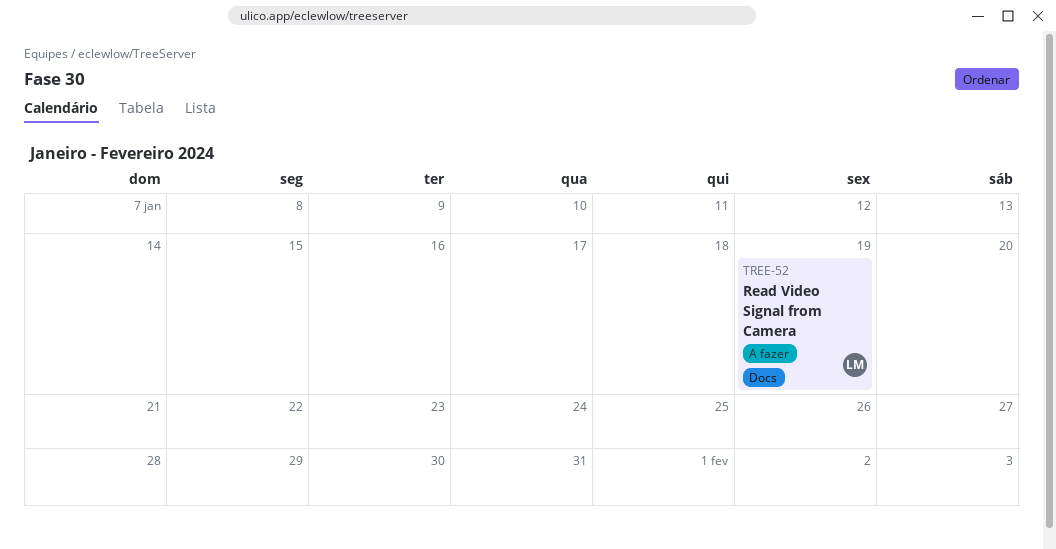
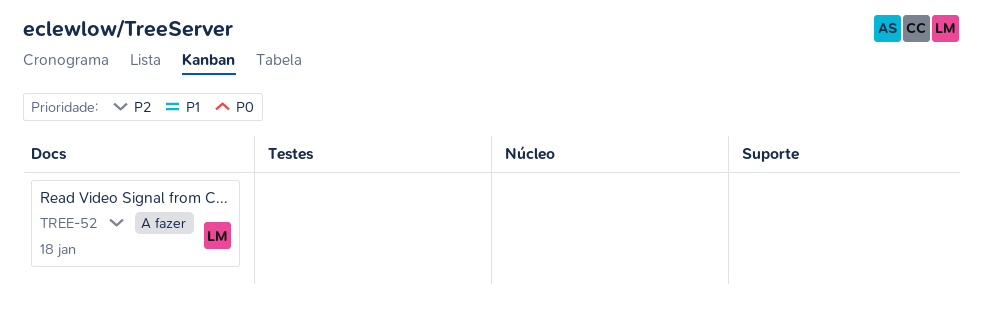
TREE-52, due: Jan 19 -> Jan 18

